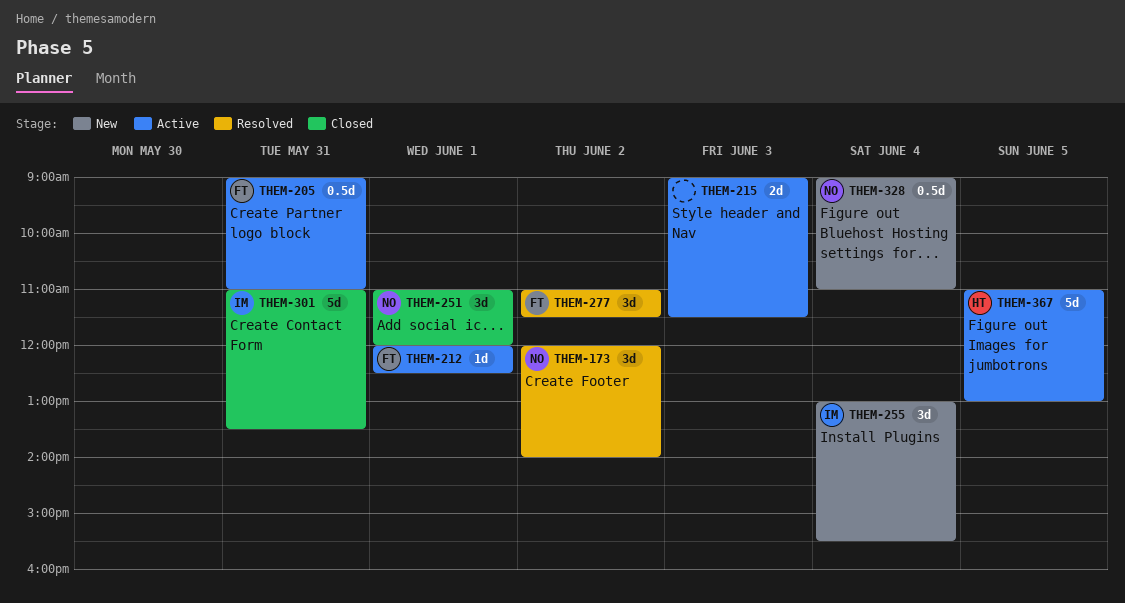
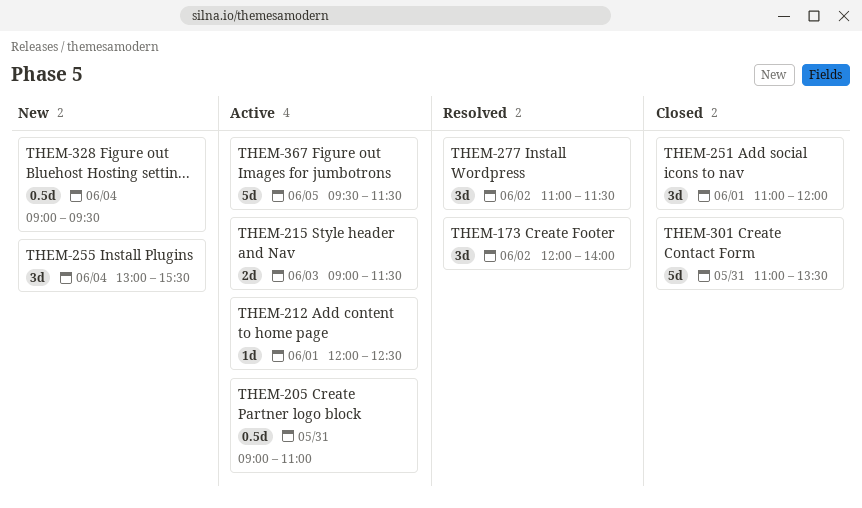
THEM-328, ends: 11:00 -> 09:30
THEM-367, begins: 11:00 -> 09:30
THEM-367, ends: 13:00 -> 11:30

